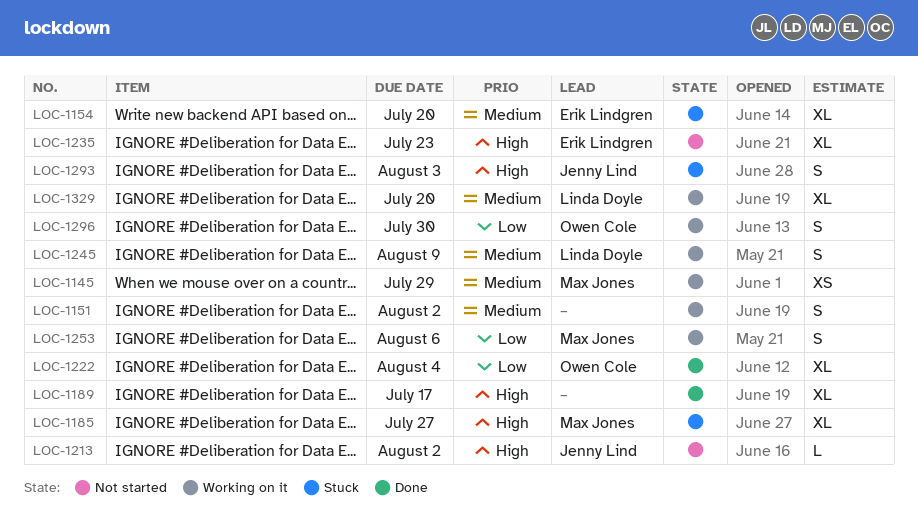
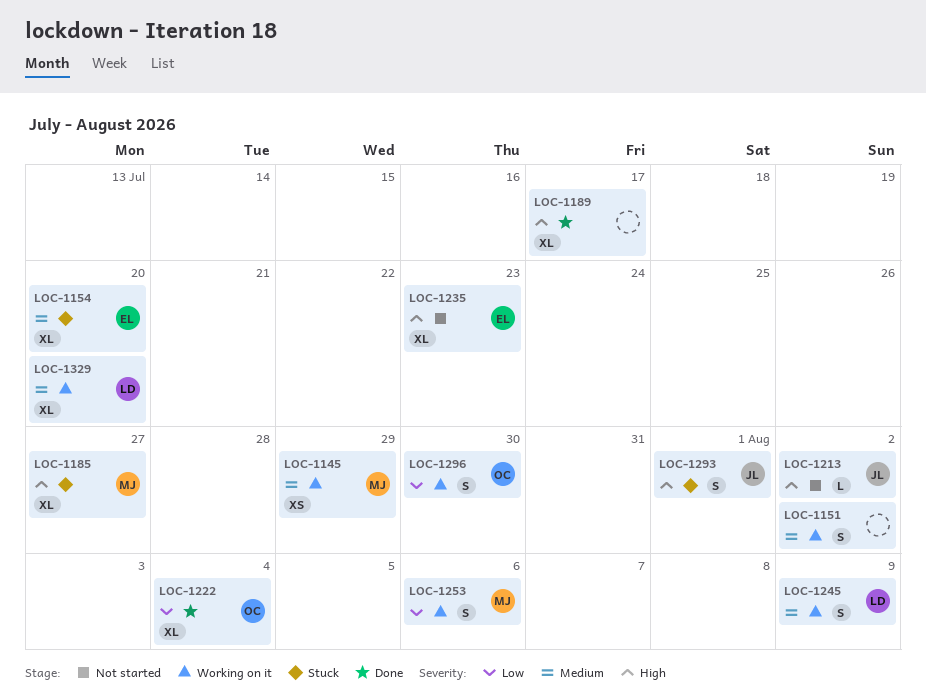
LOC-1293, due: Aug 3 -> Aug 1

